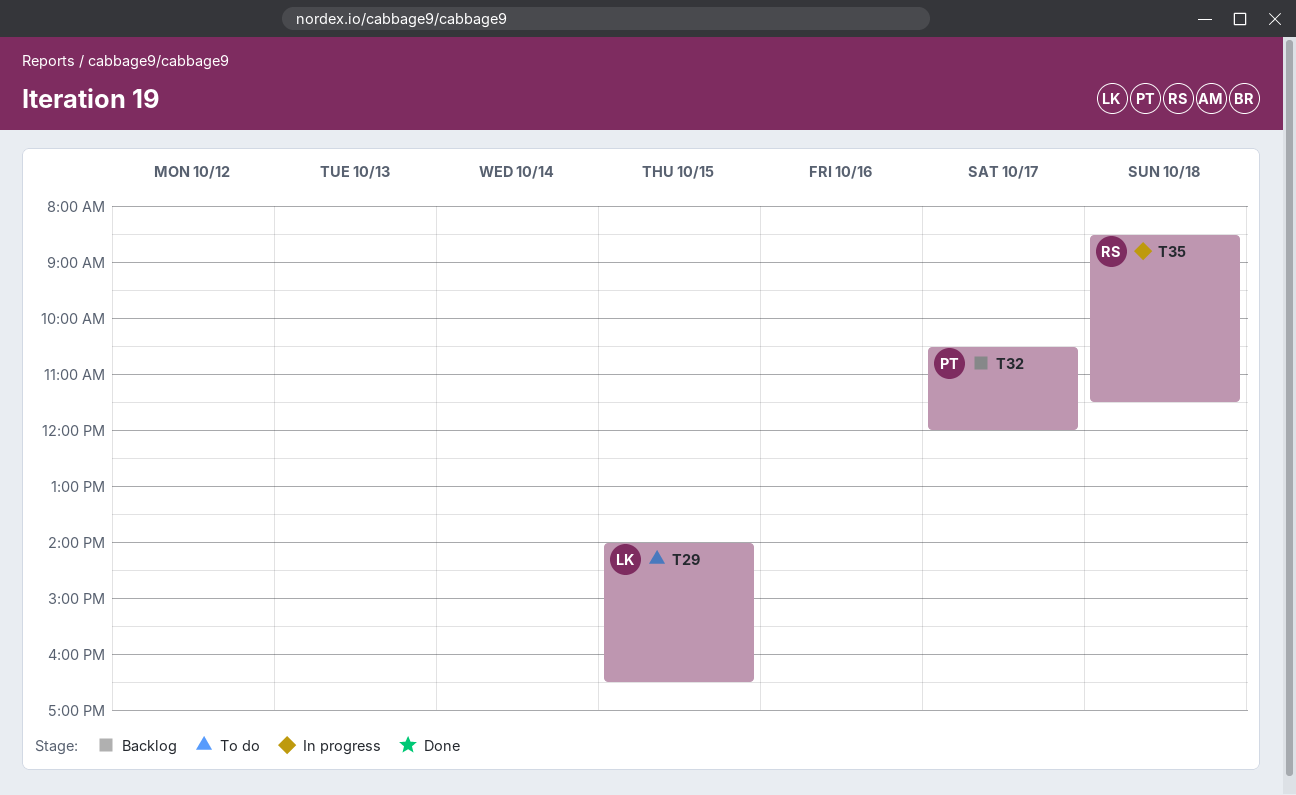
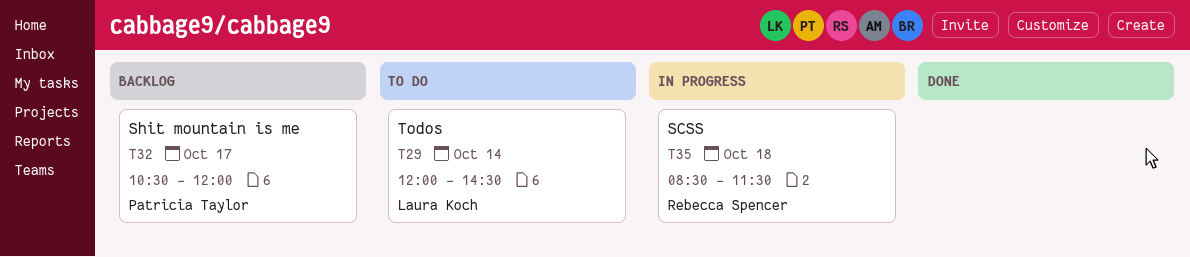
T29, day: Oct 15 -> Oct 14
T29, begins: 14:00 -> 12:00
T29, ends: 16:30 -> 14:30

